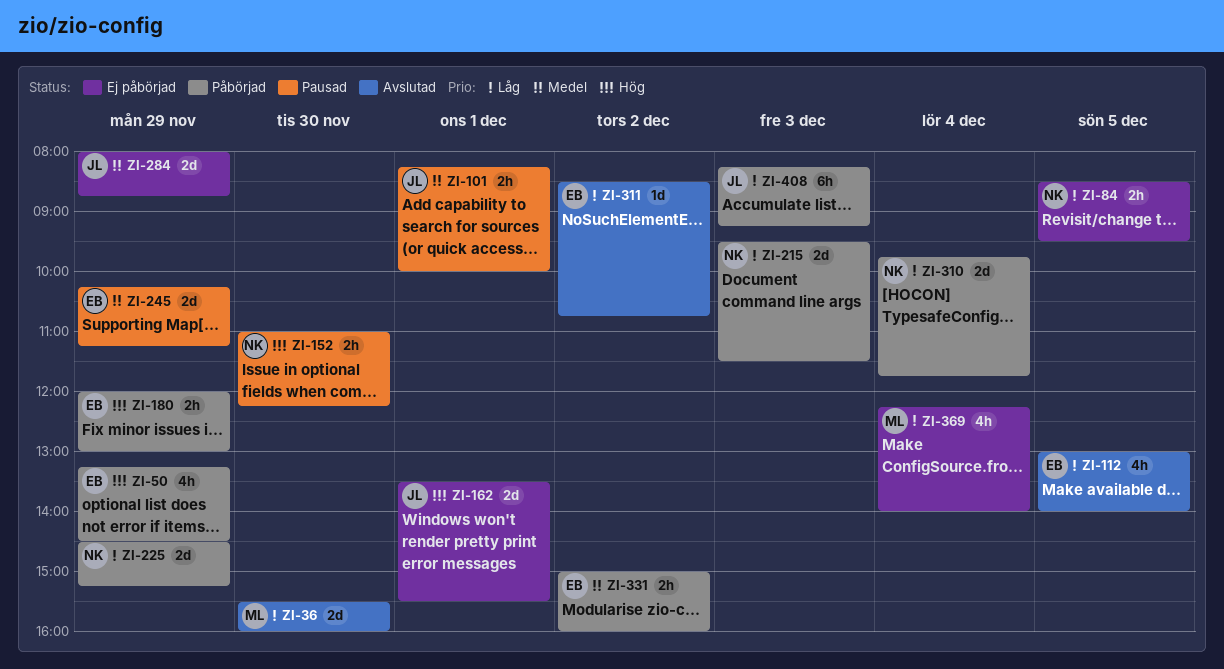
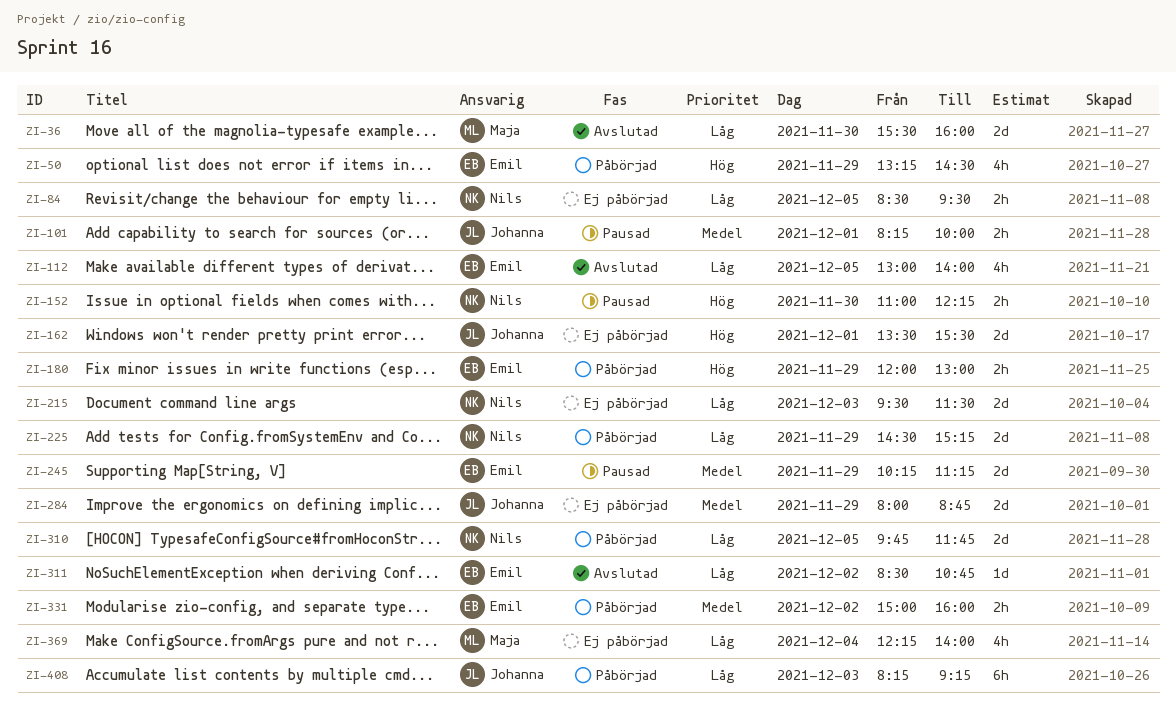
ZI-215, status: Påbörjad -> Ej påbörjad
ZI-310, day: Dec 4 -> Dec 5

